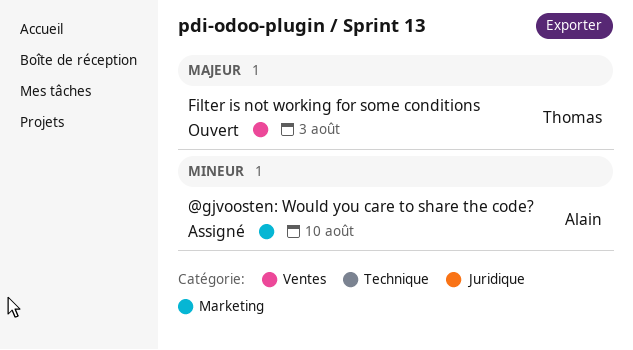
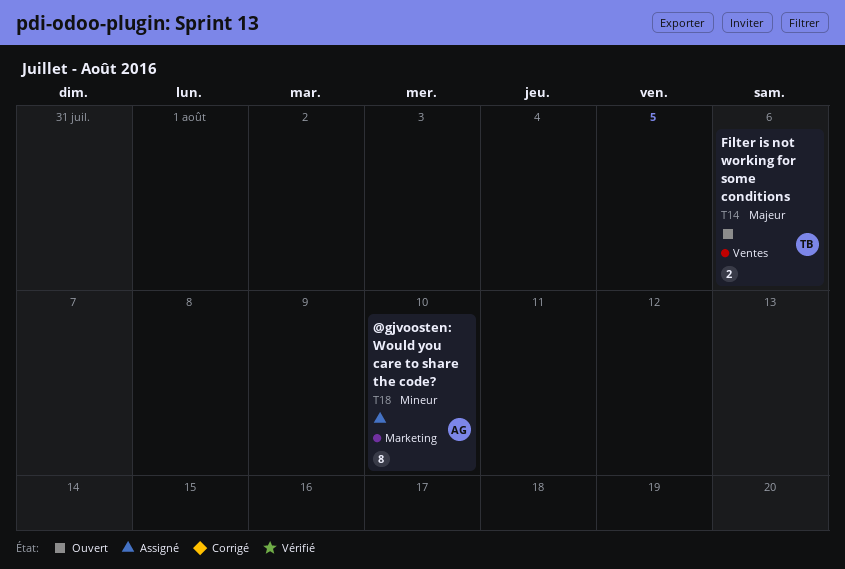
Filter is not working for some conditions, due: Aug 3 -> Aug 6

